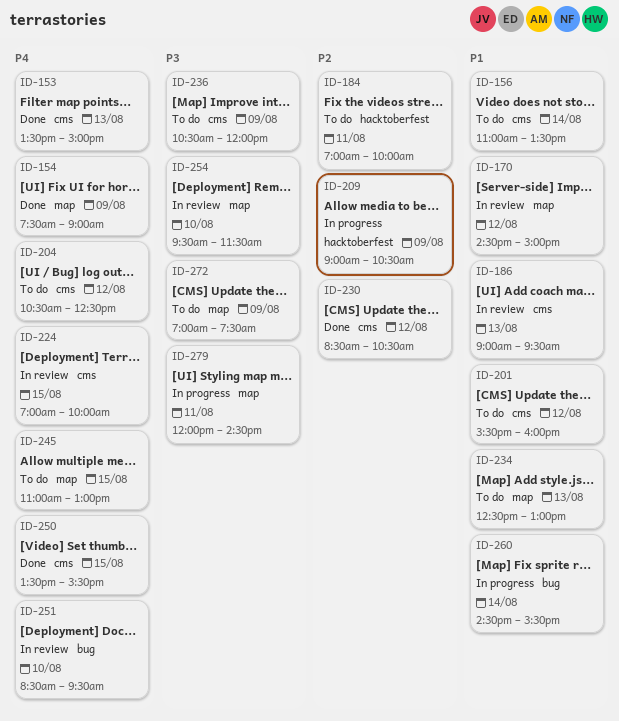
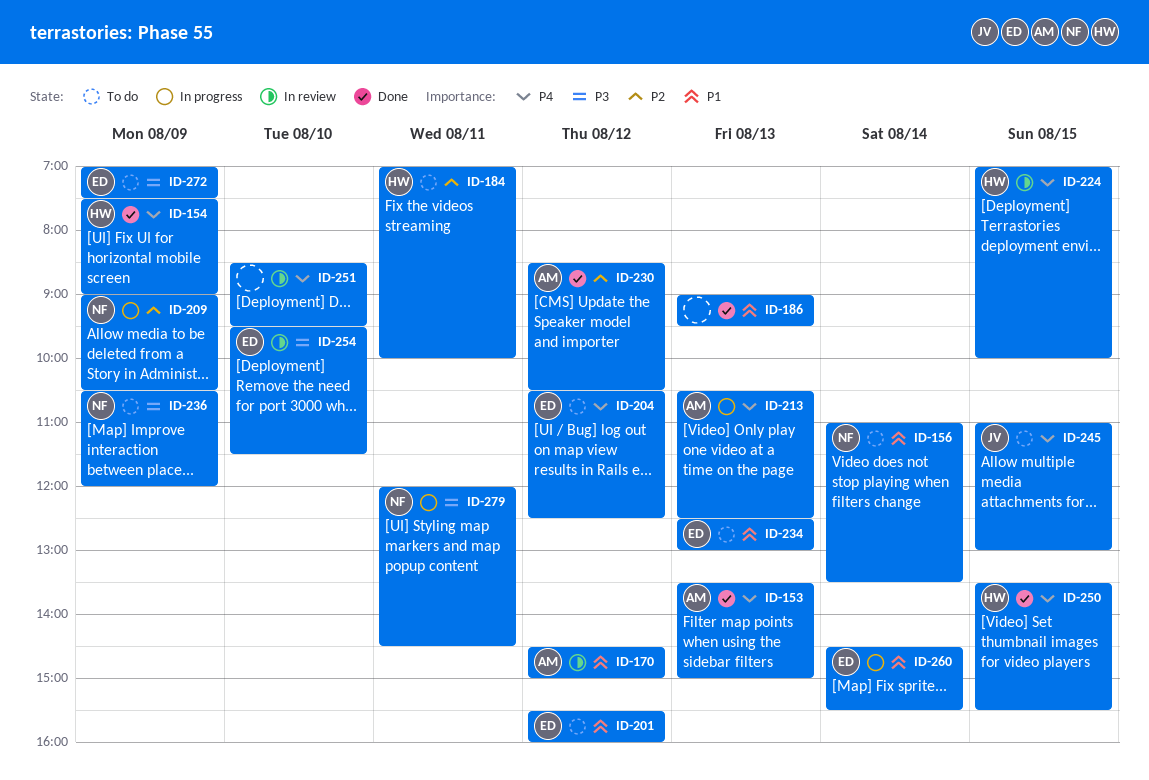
ID-186, status: In review -> Done
ID-213: none -> present

